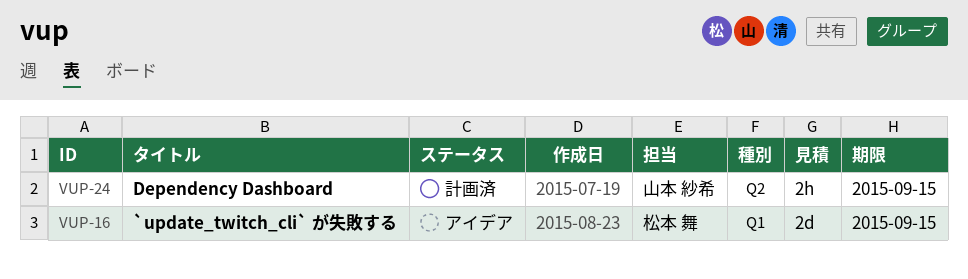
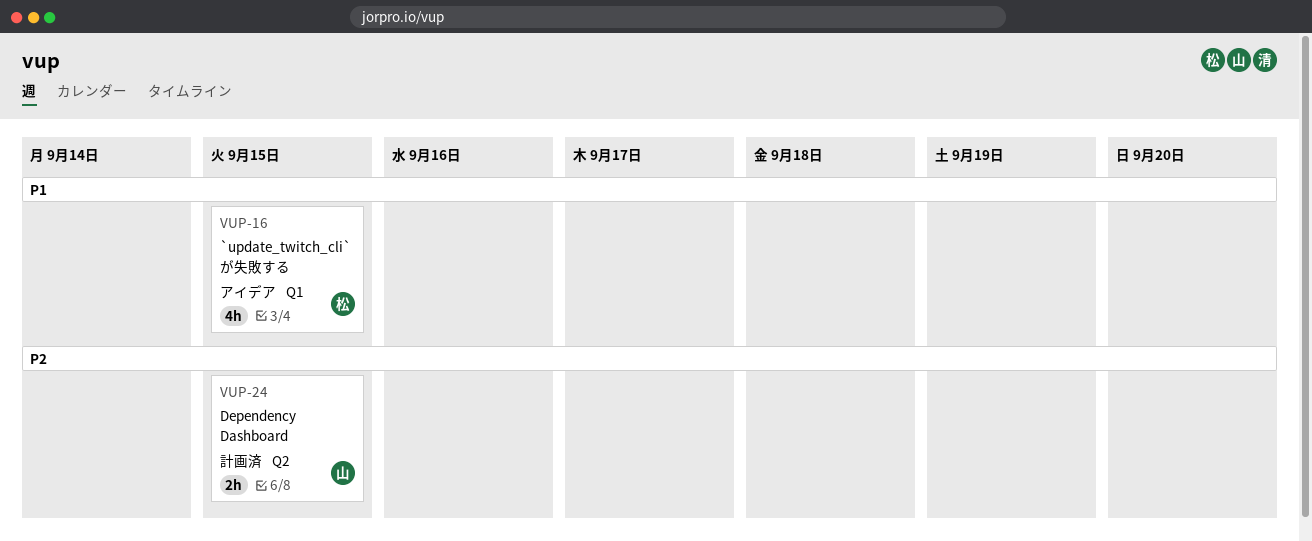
VUP-16, estimate: 2d -> 4h

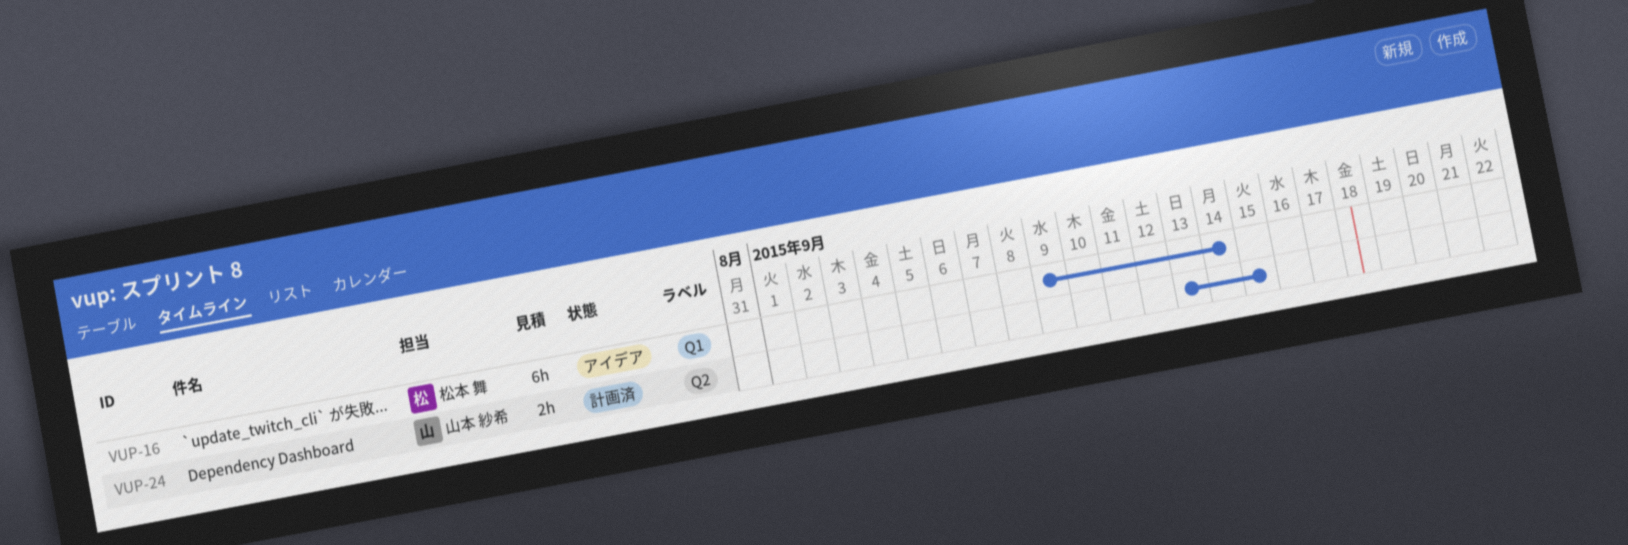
VUP-16, estimate: 4h -> 6h
VUP-16, due: Sep 15 -> Sep 14

